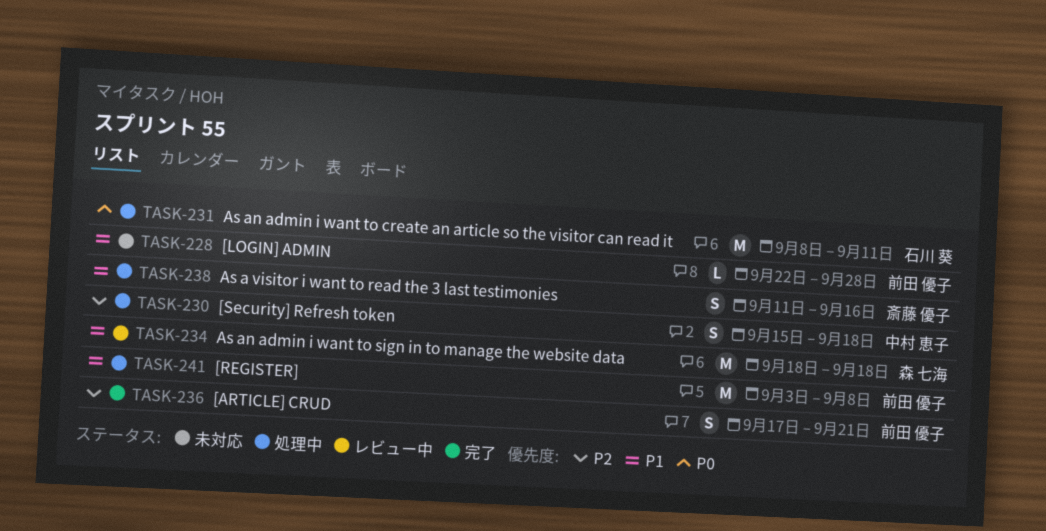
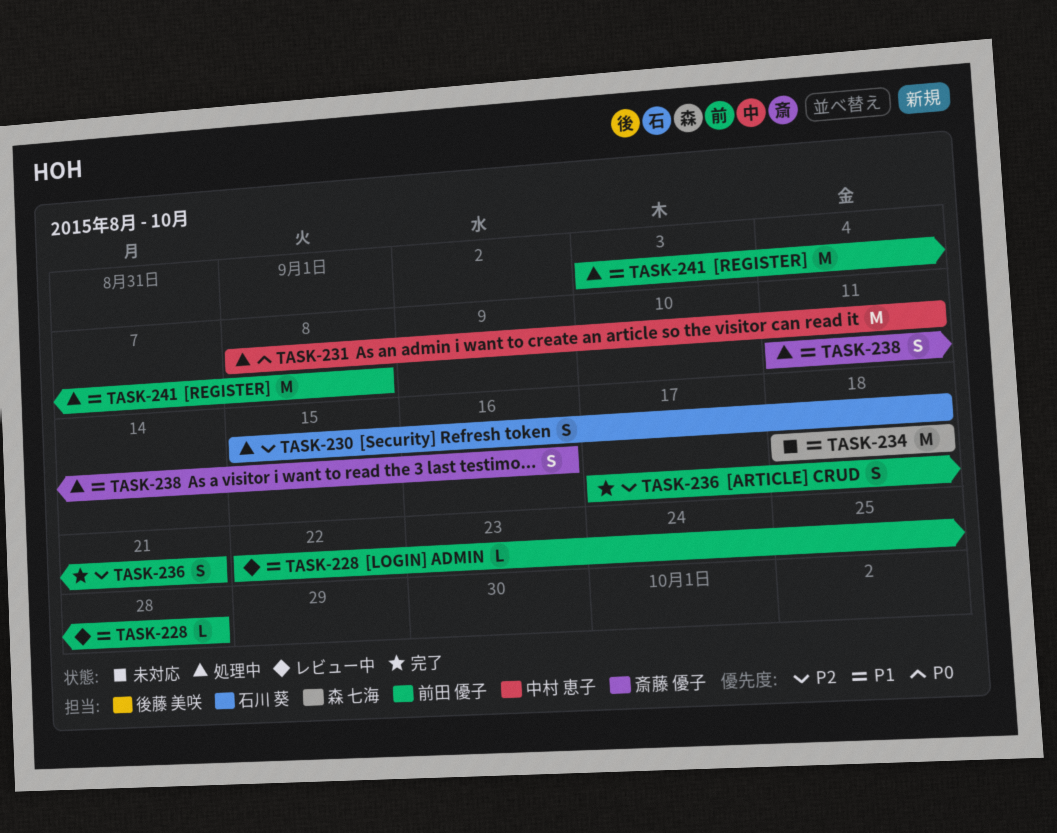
TASK-228, status: 未対応 -> レビュー中
TASK-230, owner: 中村 恵子 -> 石川 葵
TASK-231, owner: 石川 葵 -> 中村 恵子
TASK-234, status: レビュー中 -> 未対応

